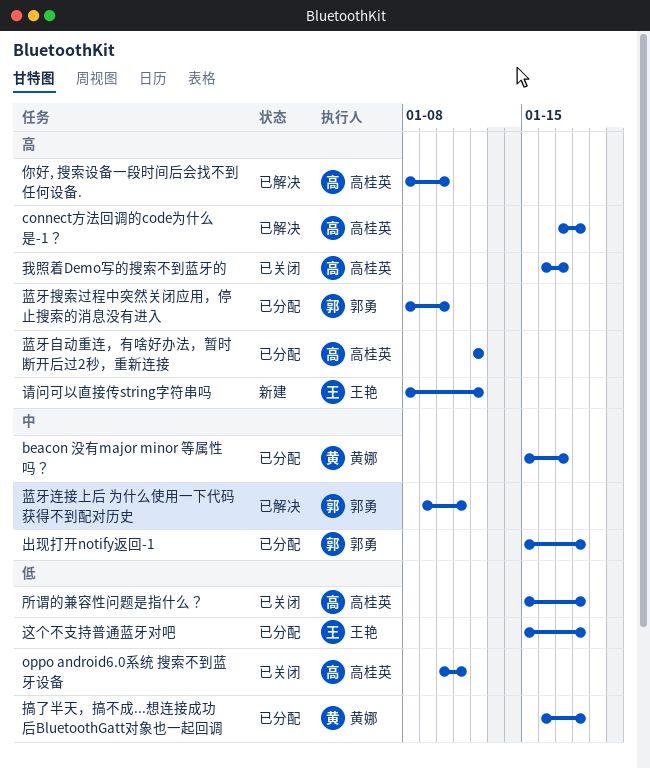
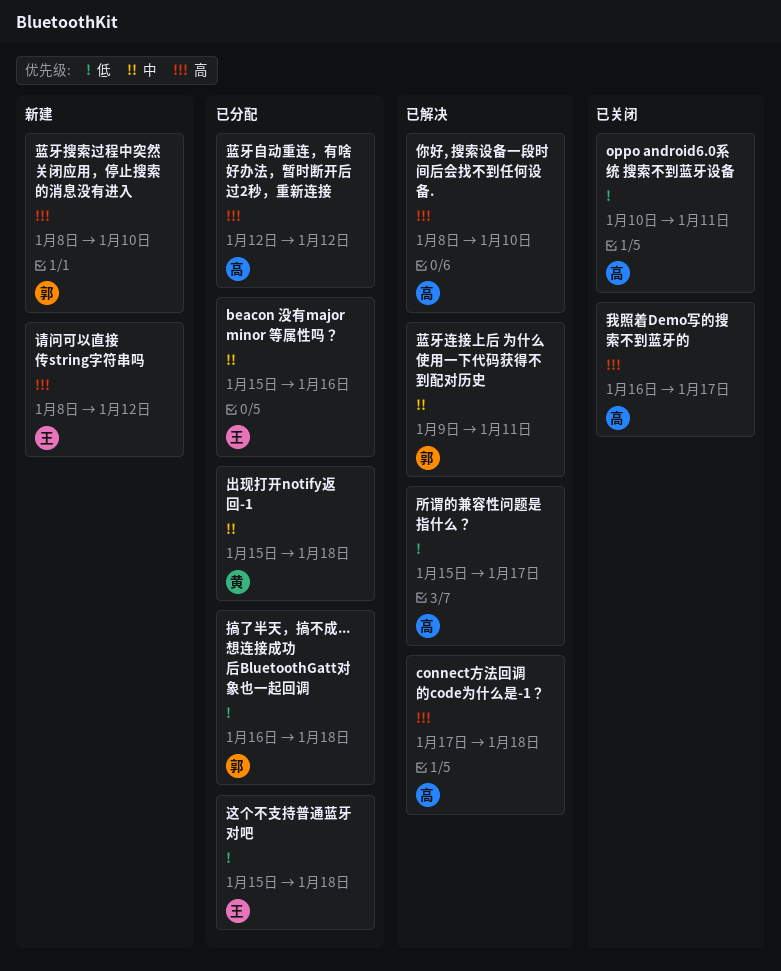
beacon 没有major minor 等属性吗？, owner: 黄娜 -> 王艳
beacon 没有major minor 等属性吗？, due: Jan 17 -> Jan 16
出现打开notify返回-1, owner: 郭勇 -> 黄娜
所谓的兼容性问题是指什么？, status: 已关闭 -> 已解决
所谓的兼容性问题是指什么？, due: Jan 18 -> Jan 17
搞了半天，搞不成...想连接成功后BluetoothGatt对象也一起回调, owner: 黄娜 -> 郭勇
蓝牙搜索过程中突然关闭应用，停止搜索的消息没有进入, status: 已分配 -> 新建

